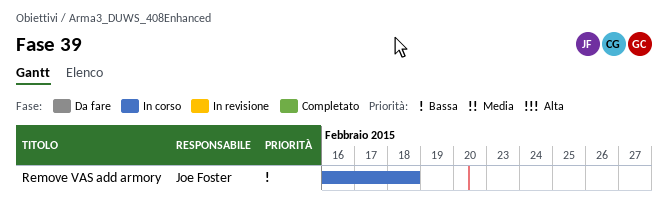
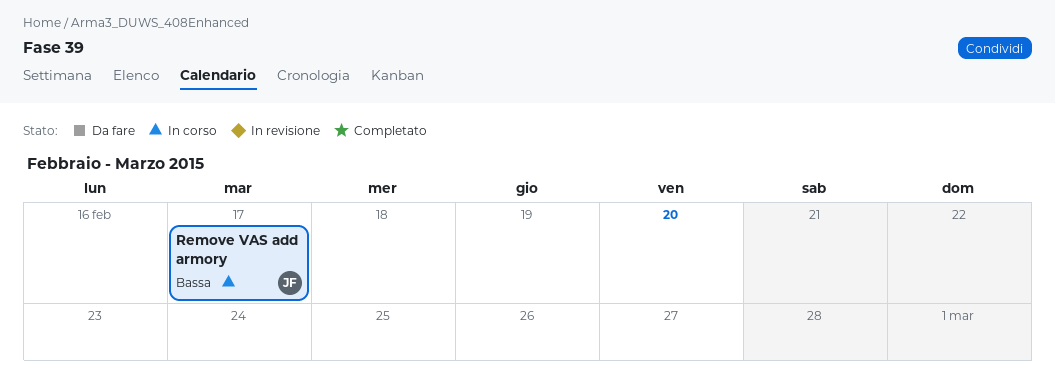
Remove VAS add armory, due: Feb 18 -> Feb 17

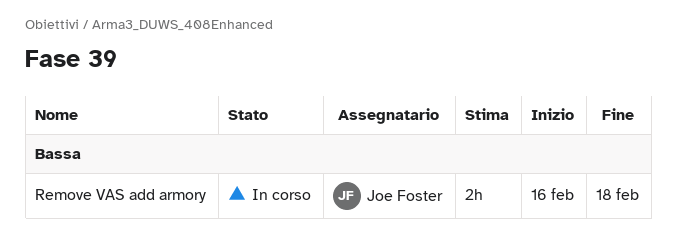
Remove VAS add armory, due: Feb 17 -> Feb 18

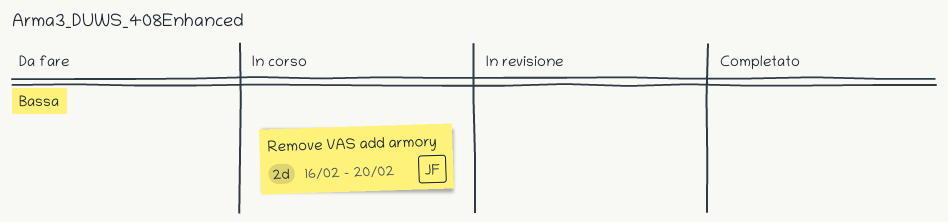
Remove VAS add armory, estimate: 2h -> 2d
Remove VAS add armory, due: Feb 18 -> Feb 20

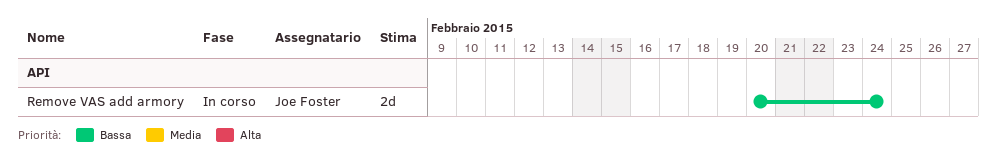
Remove VAS add armory, start: Feb 16 -> Feb 20
Remove VAS add armory, due: Feb 20 -> Feb 24

